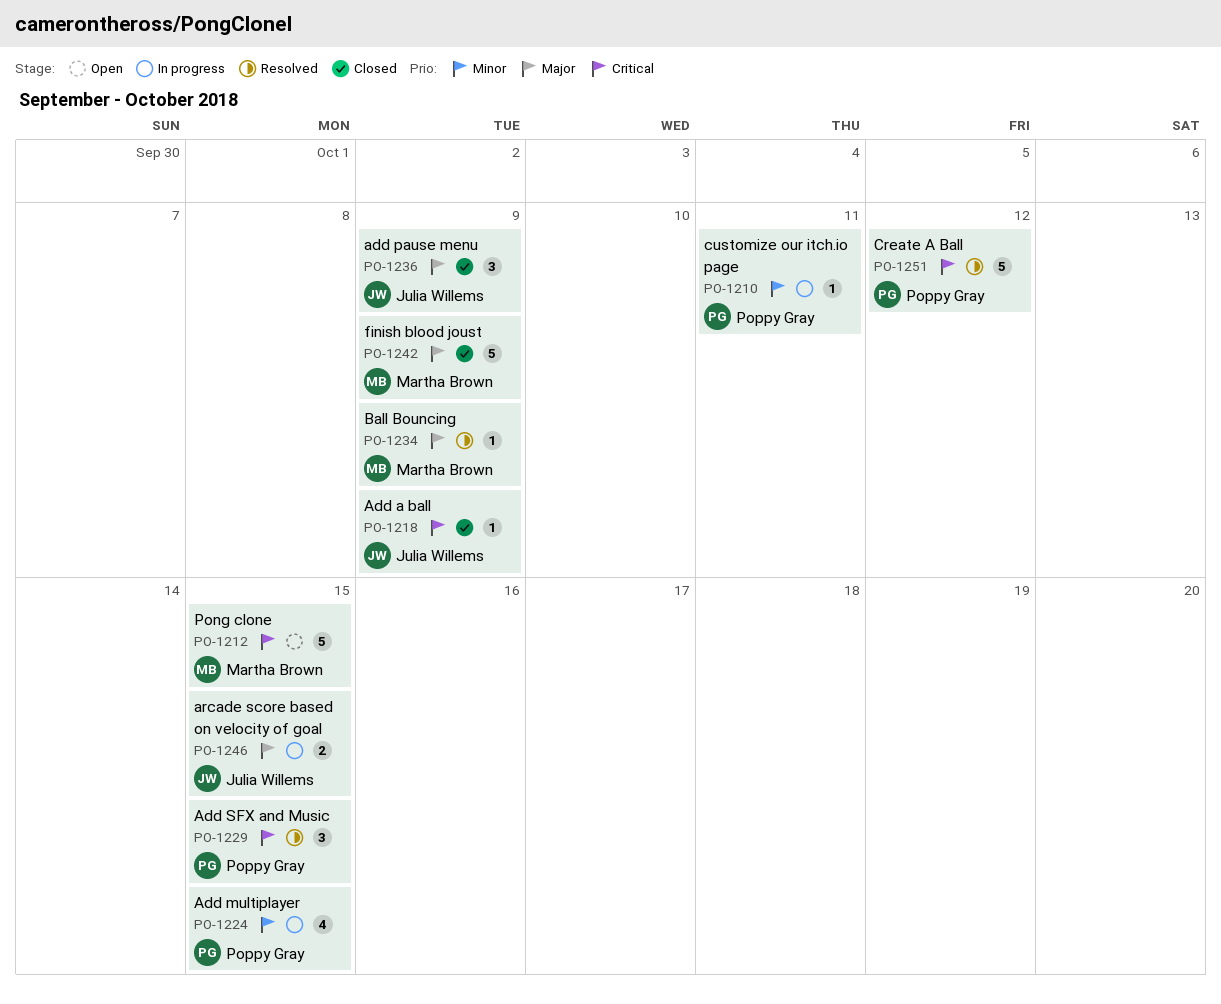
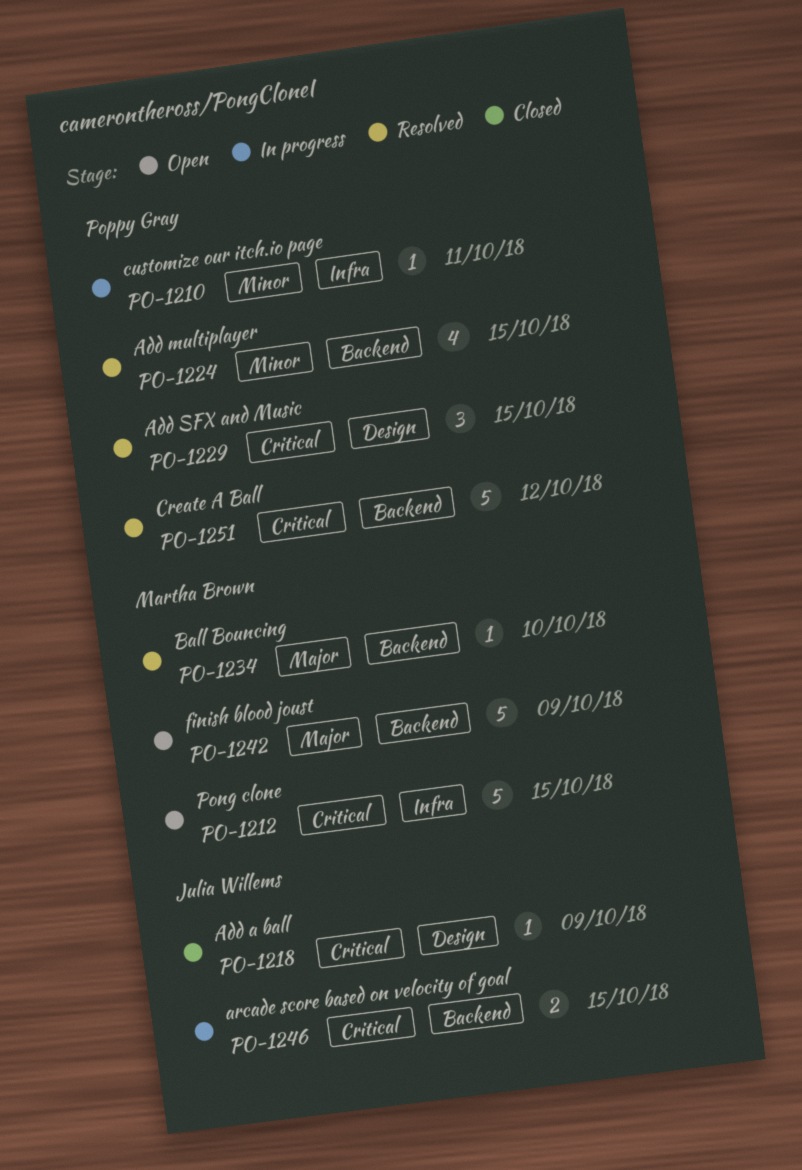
PO-1224, status: In progress -> Resolved
PO-1234, due: Oct 9 -> Oct 10
PO-1236: present -> none
PO-1242, status: Closed -> Open
PO-1246, priority: Major -> Critical

